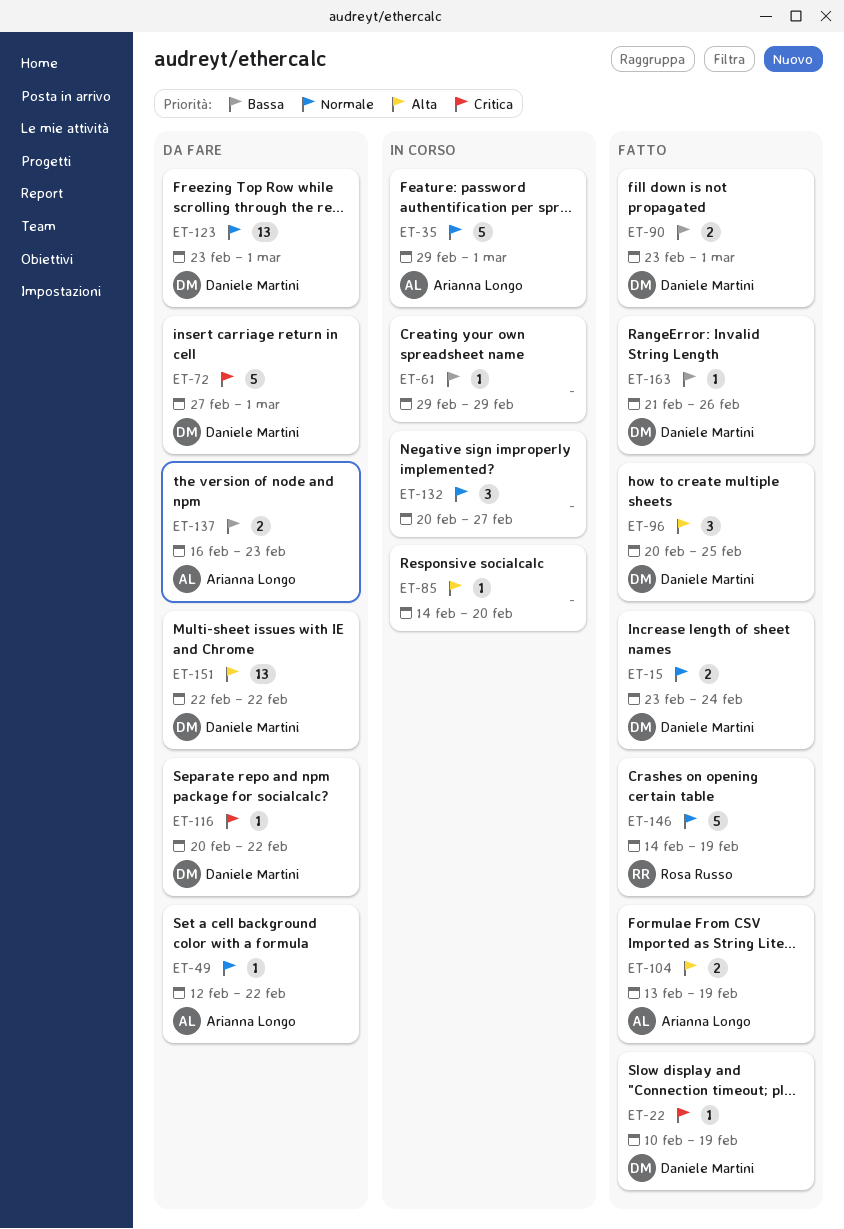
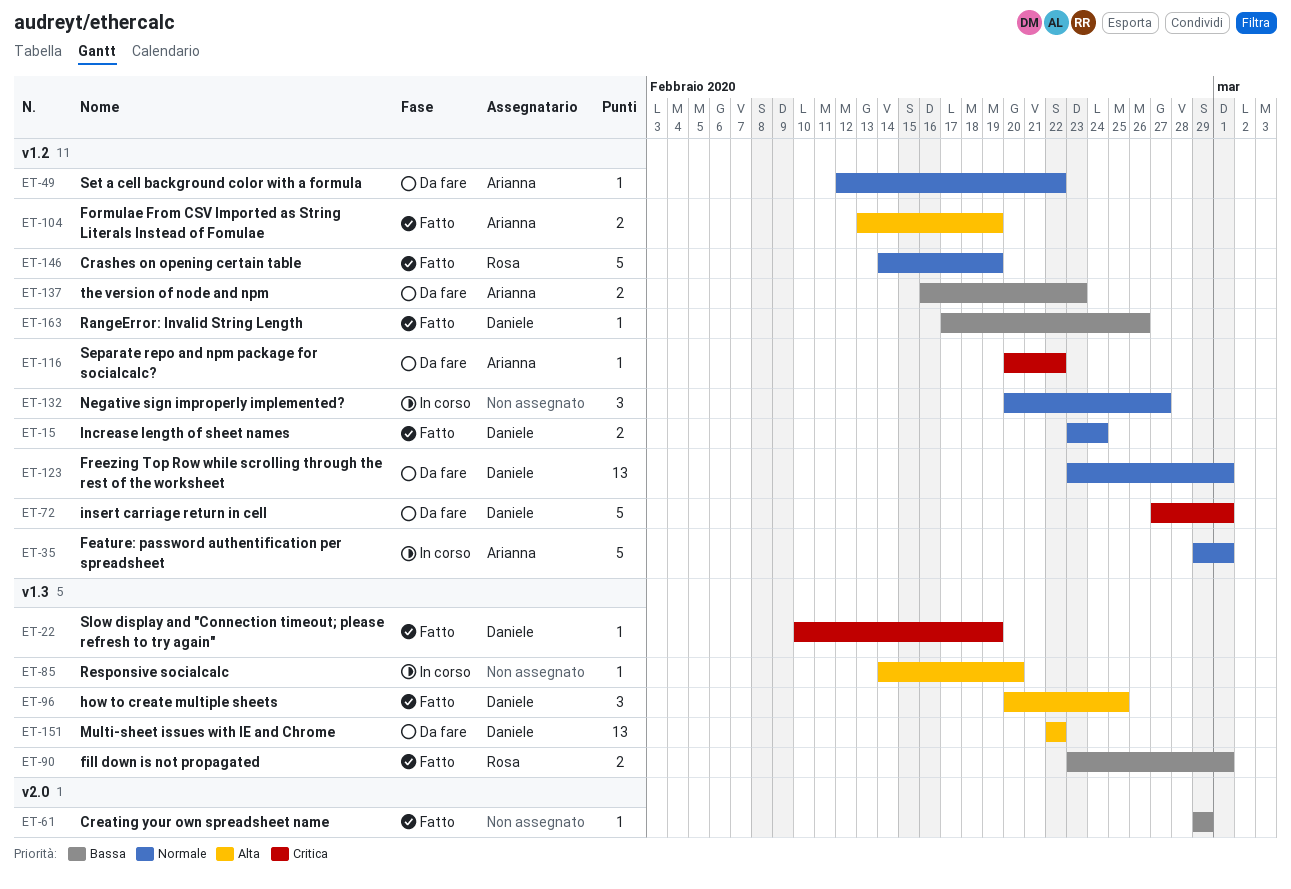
ET-61, status: In corso -> Fatto
ET-90, owner: Daniele Martini -> Rosa Russo
ET-116, owner: Daniele Martini -> Arianna Longo
ET-163, start: Feb 21 -> Feb 17

